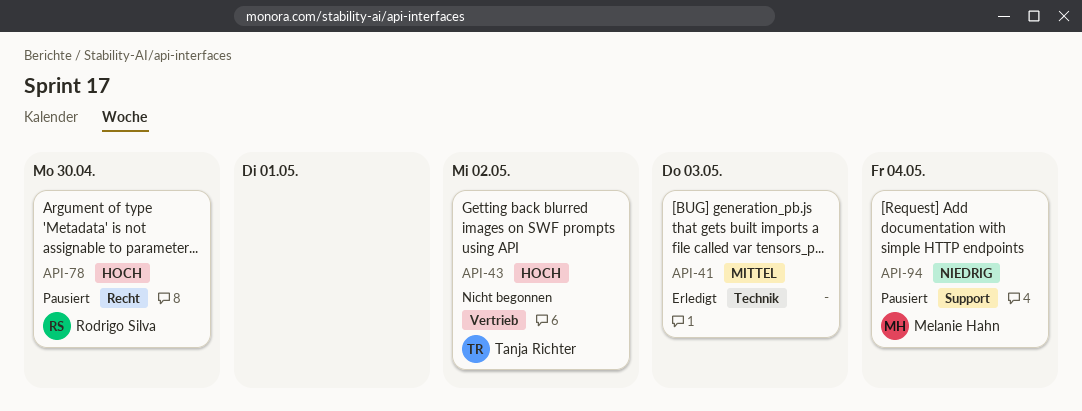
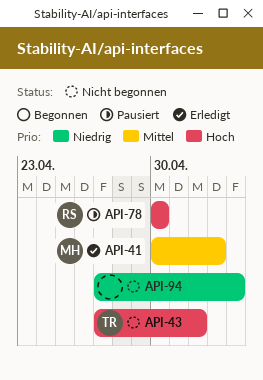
API-41, owner: none -> Melanie Hahn
API-94, status: Pausiert -> Nicht begonnen
API-94, owner: Melanie Hahn -> none

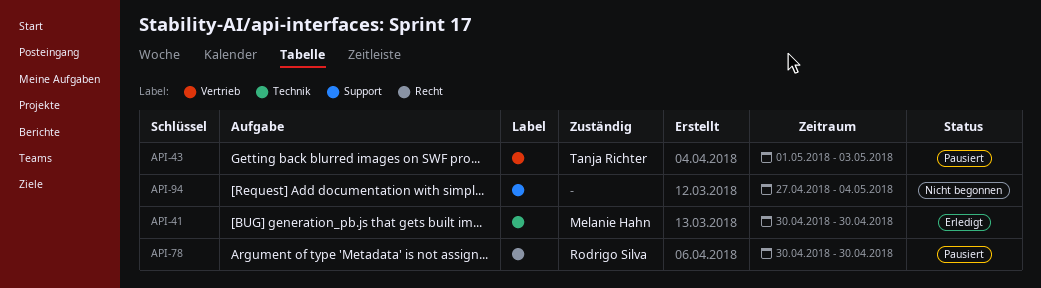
API-41, due: May 3 -> Apr 30
API-43, status: Nicht begonnen -> Pausiert
API-43, start: Apr 27 -> May 1
API-43, due: May 2 -> May 3

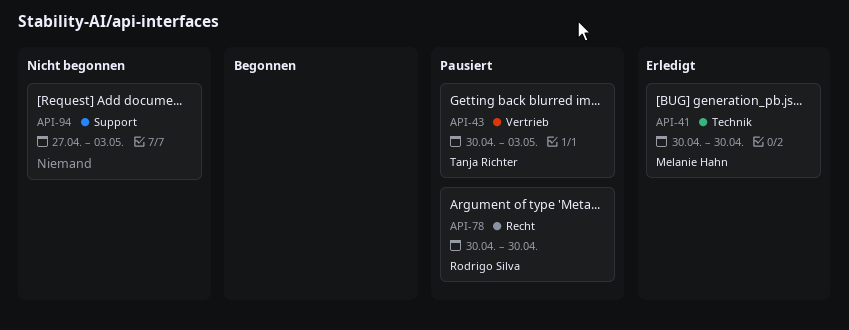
API-43, start: May 1 -> Apr 30
API-94, due: May 4 -> May 3

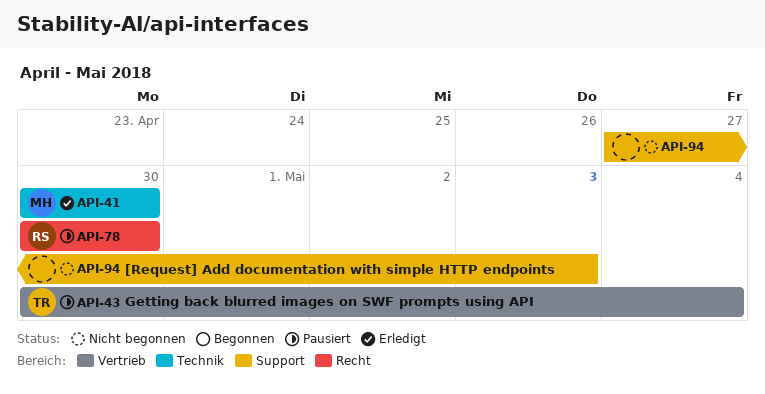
API-43, due: May 3 -> May 4

